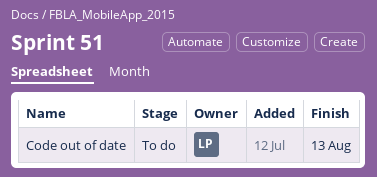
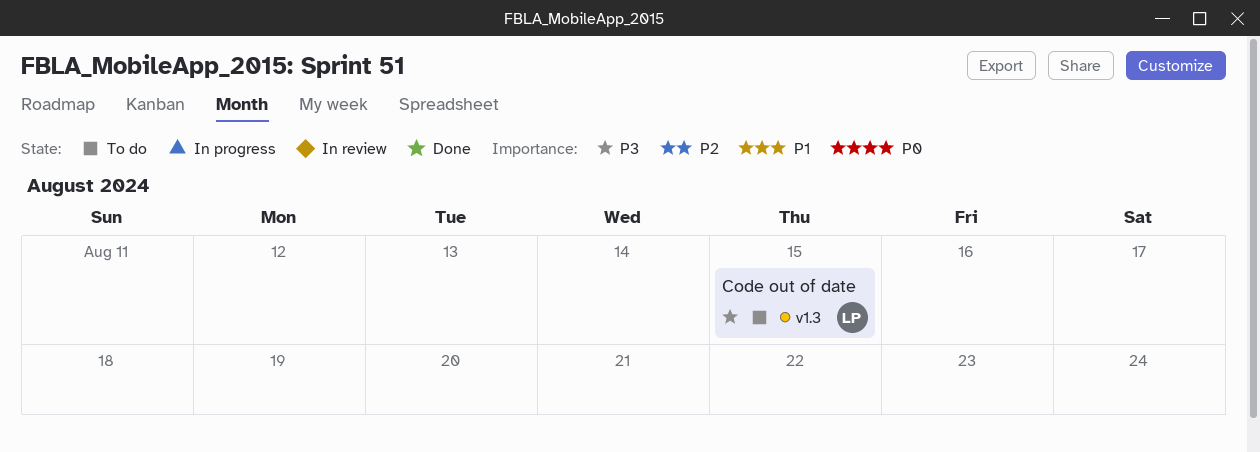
Code out of date, due: Aug 13 -> Aug 15

